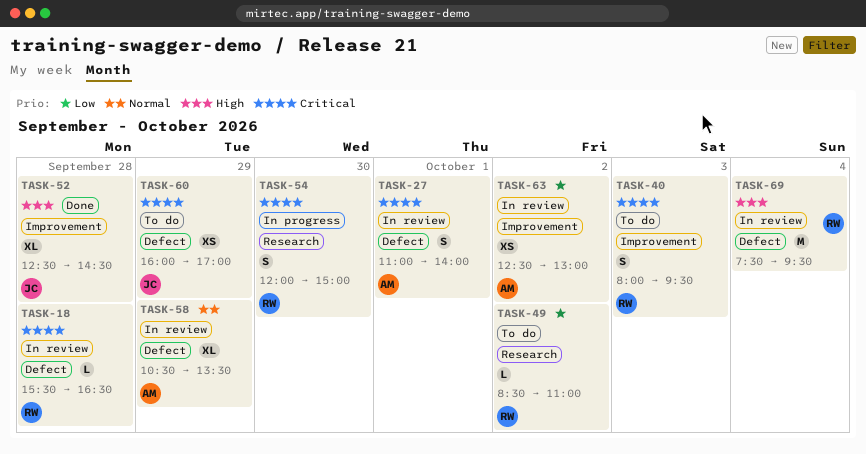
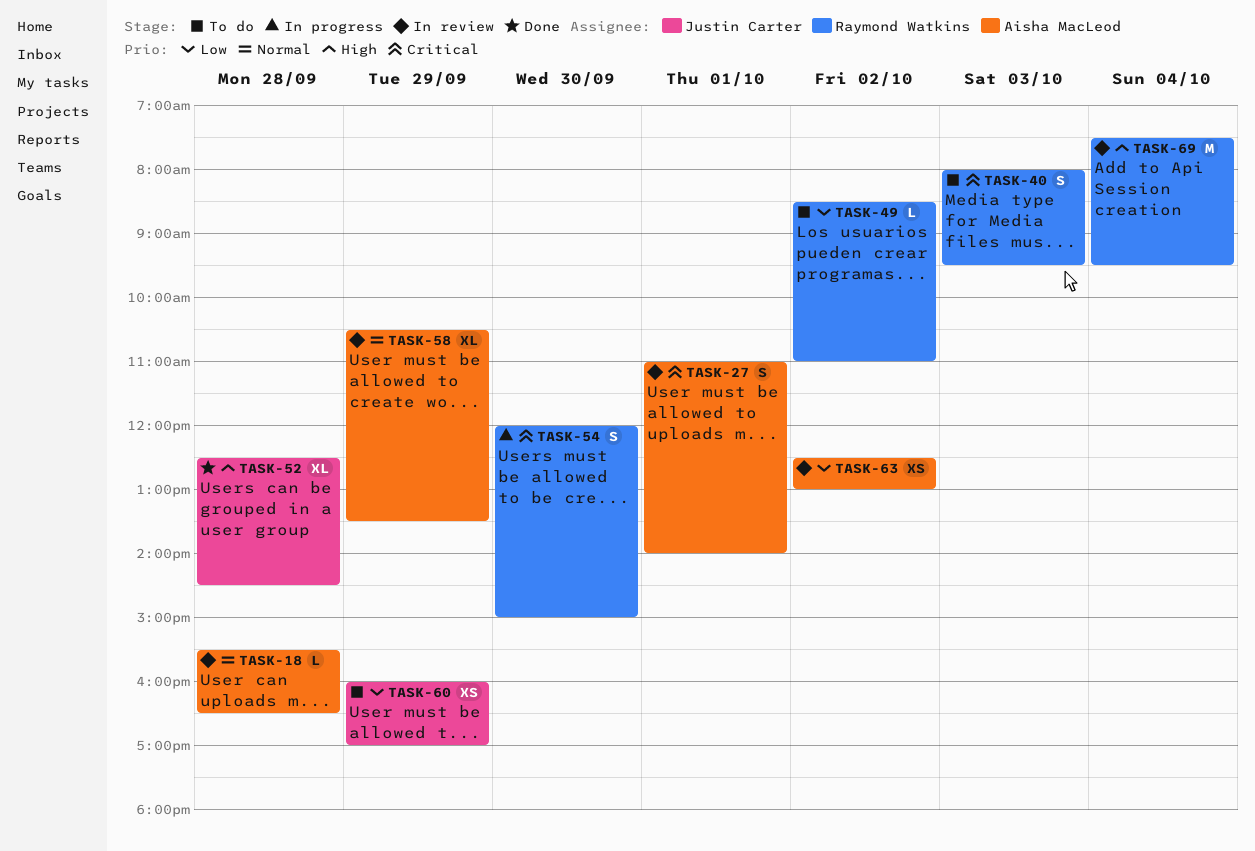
TASK-18, owner: Raymond Watkins -> Aisha MacLeod
TASK-18, priority: Critical -> Normal
TASK-60, priority: Critical -> Low

